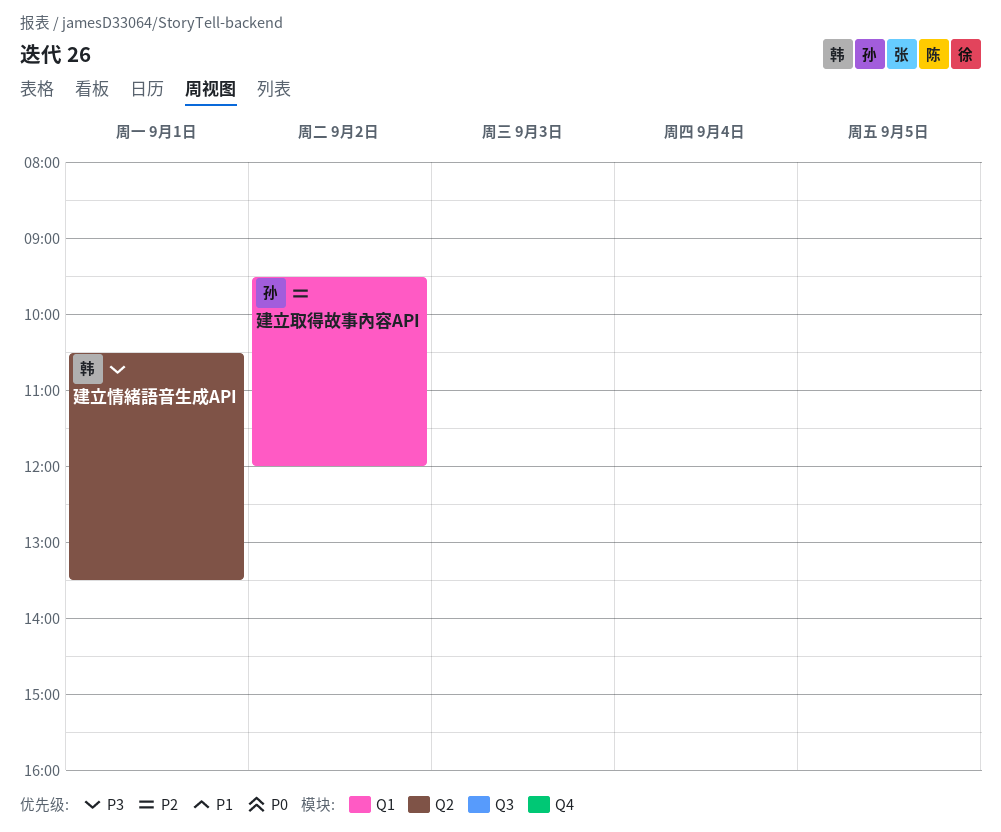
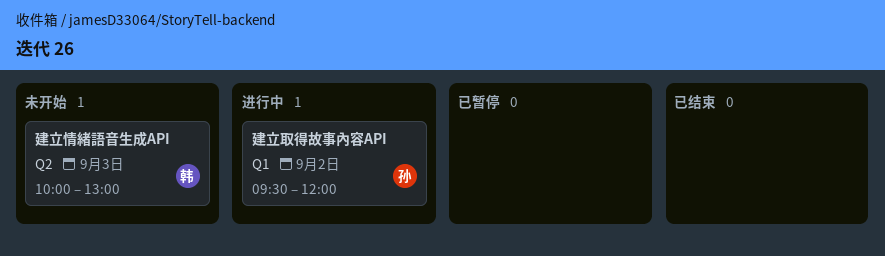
建立情緒語音生成API, day: Sep 1 -> Sep 3
建立情緒語音生成API, begins: 10:30 -> 10:00
建立情緒語音生成API, ends: 13:30 -> 13:00

